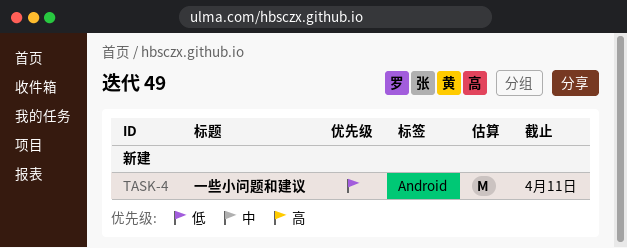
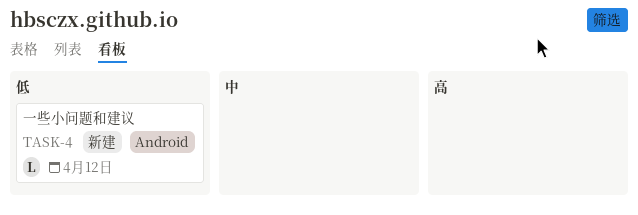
TASK-4, estimate: M -> L
TASK-4, due: Apr 11 -> Apr 12

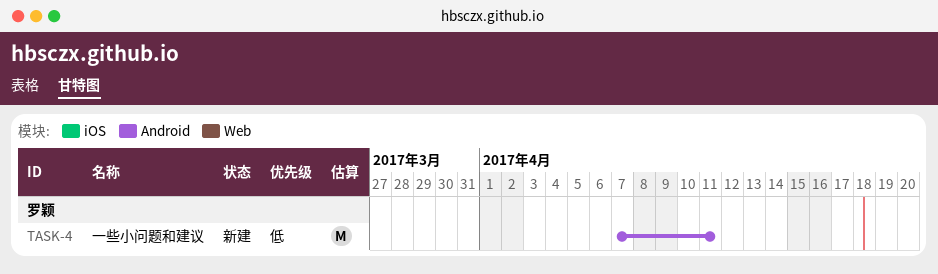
TASK-4, estimate: L -> M
TASK-4, due: Apr 12 -> Apr 11

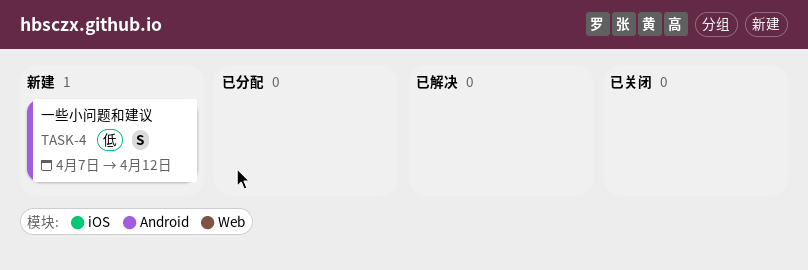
TASK-4, estimate: M -> S
TASK-4, due: Apr 11 -> Apr 12

